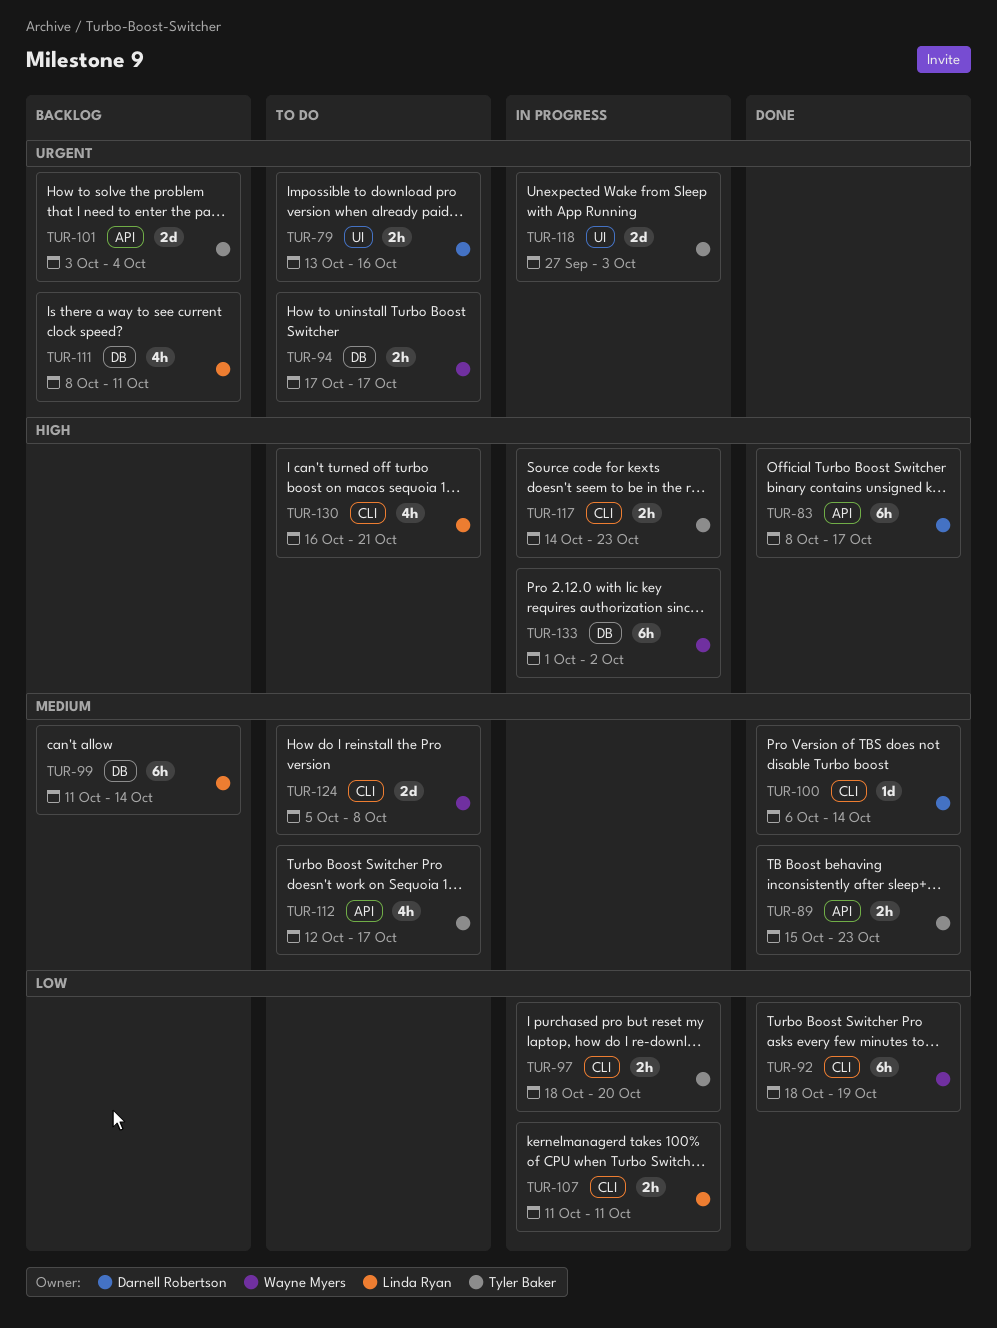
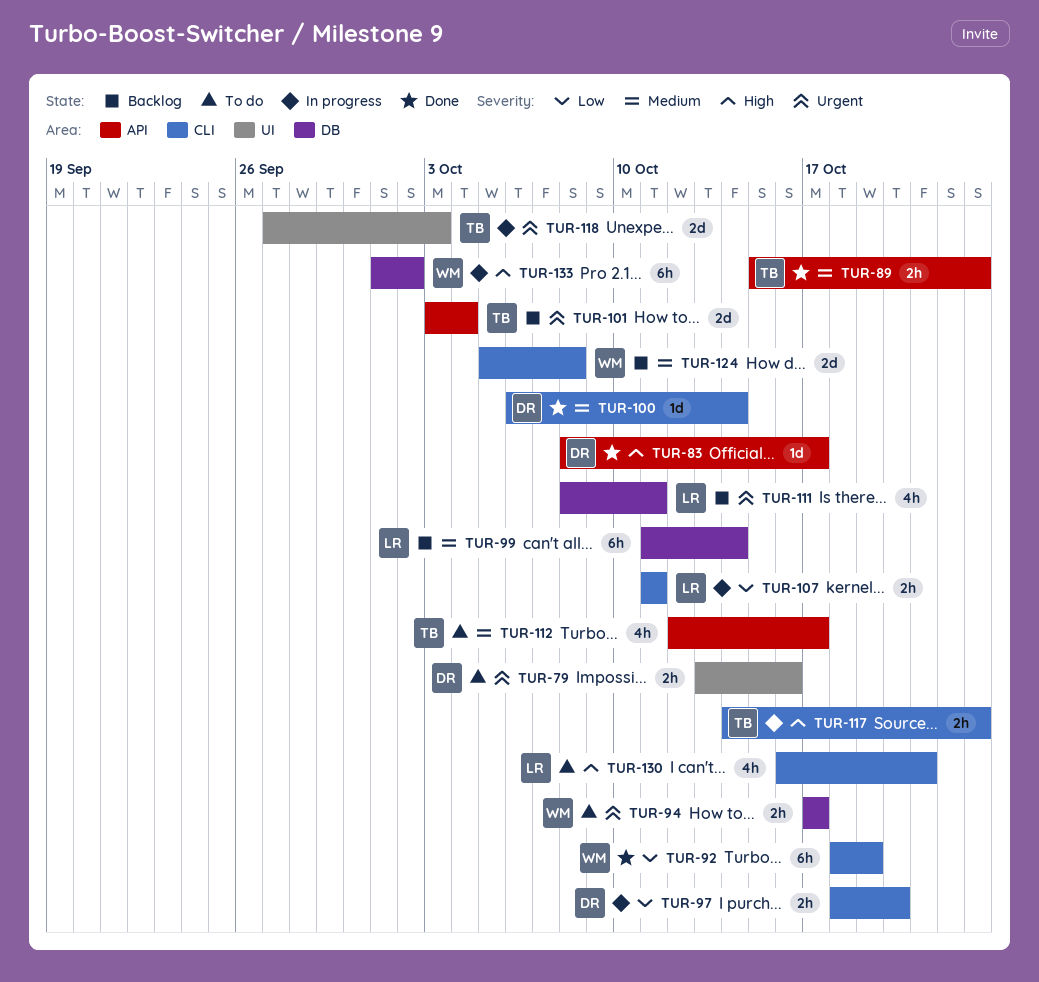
TUR-83, estimate: 6h -> 1d
TUR-97, owner: Tyler Baker -> Darnell Robertson
TUR-124, status: To do -> Backlog

